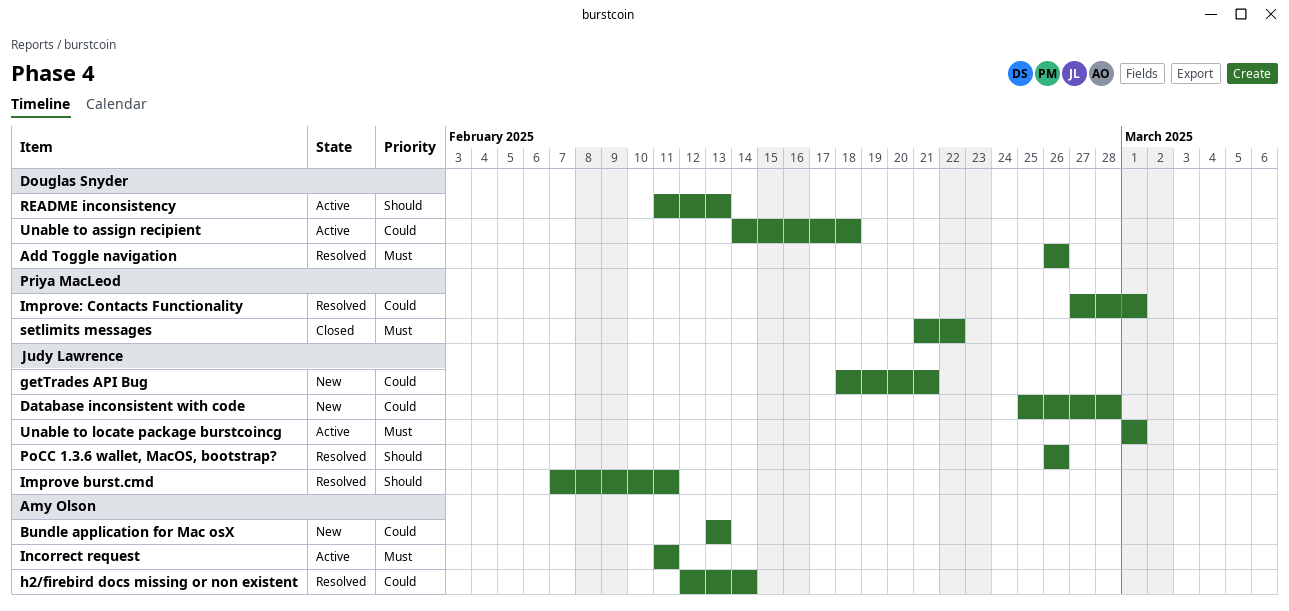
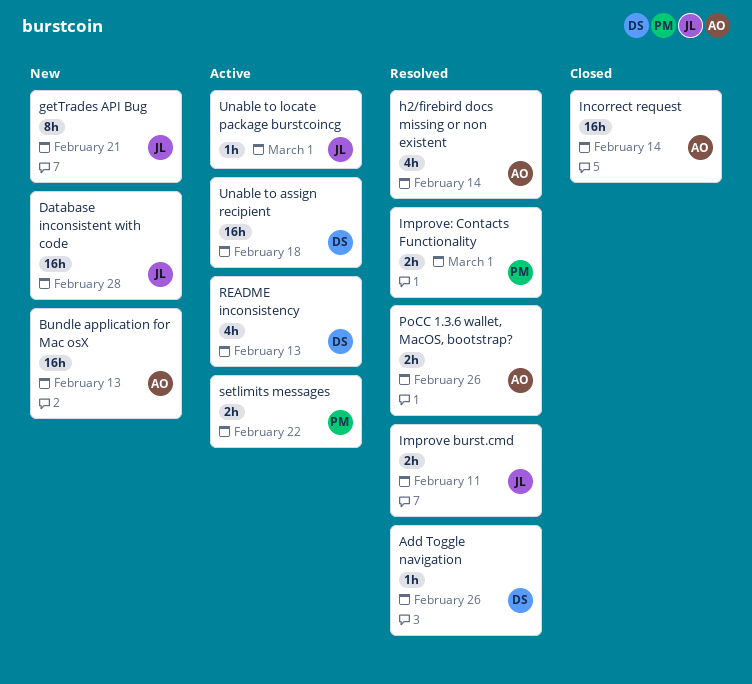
Incorrect request, status: Active -> Closed
Incorrect request, due: Feb 11 -> Feb 14
PoCC 1.3.6 wallet, MacOS, bootstrap?, owner: Judy Lawrence -> Amy Olson
setlimits messages, status: Closed -> Active

